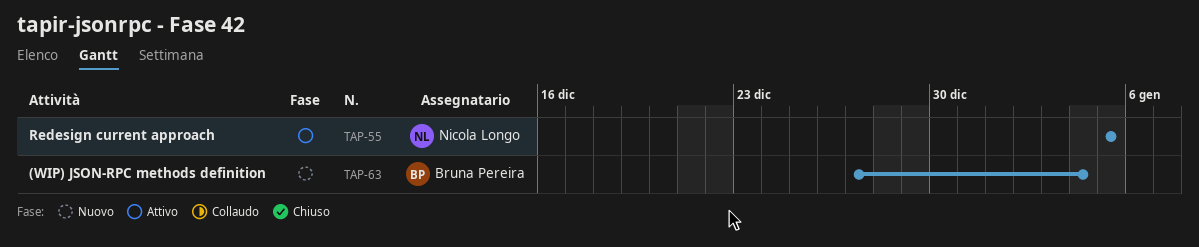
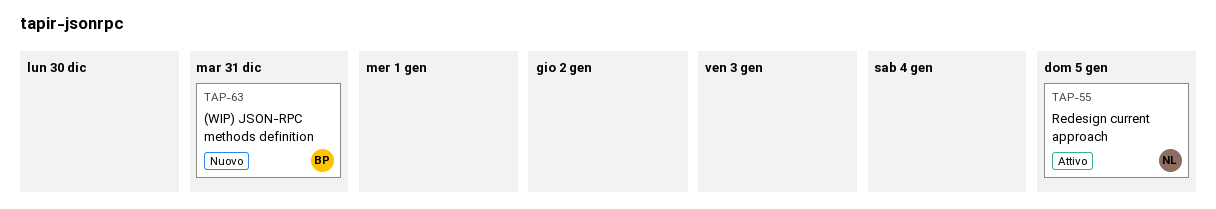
TAP-63, due: Jan 4 -> Dec 31

